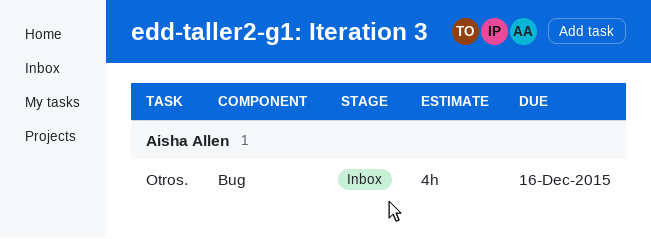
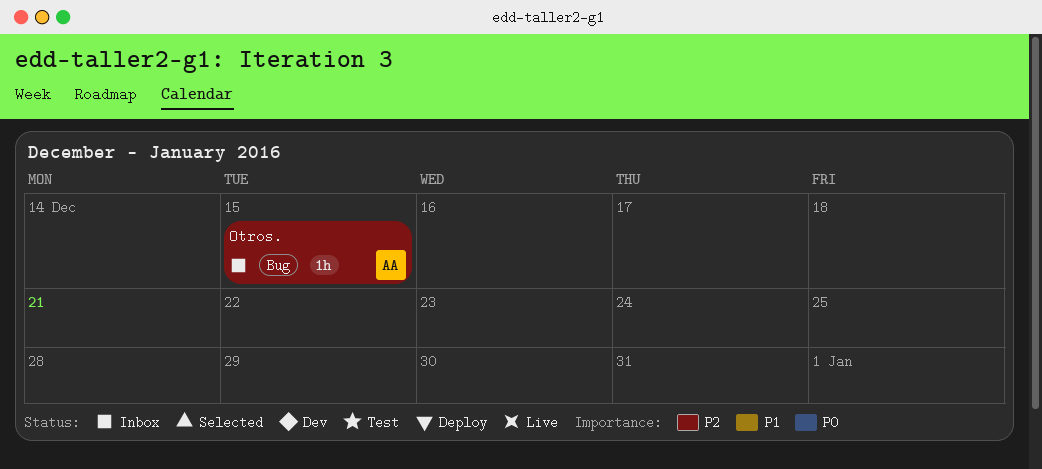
Otros., estimate: 4h -> 1h
Otros., due: Dec 16 -> Dec 15

